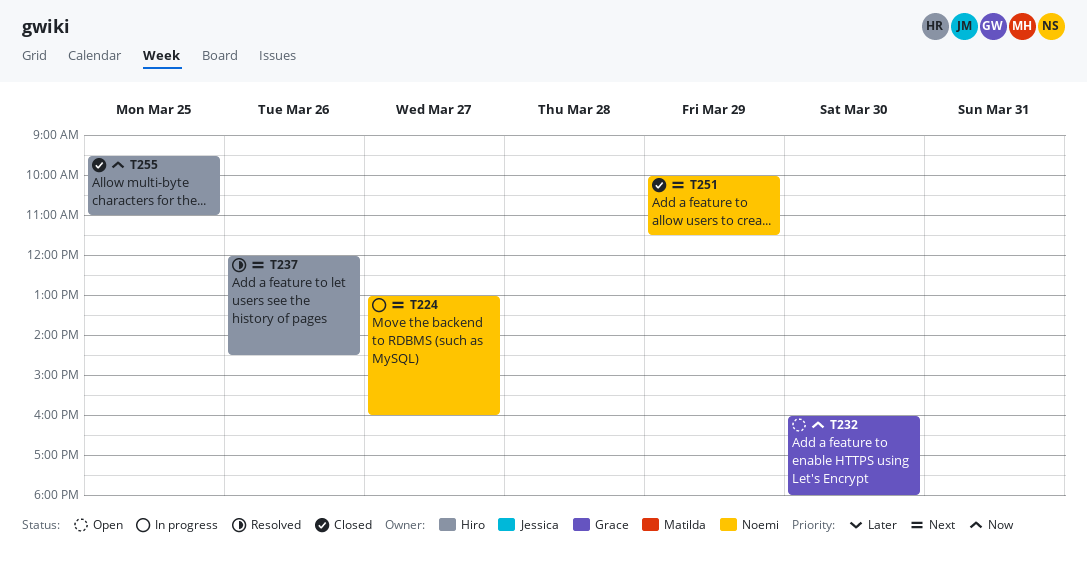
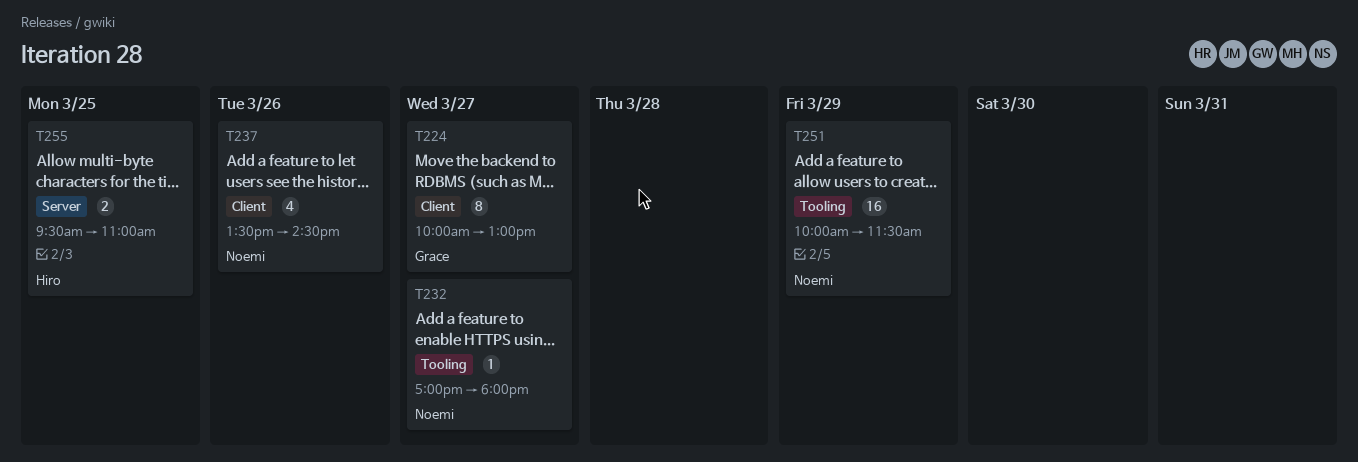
T224, owner: Noemi -> Grace
T224, begins: 13:00 -> 10:00
T224, ends: 16:00 -> 13:00
T232, owner: Grace -> Noemi
T232, day: Mar 30 -> Mar 27
T232, begins: 16:00 -> 17:00
T237, owner: Hiro -> Noemi
T237, begins: 12:00 -> 13:30

